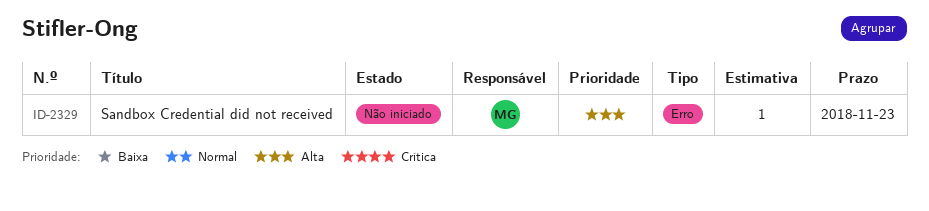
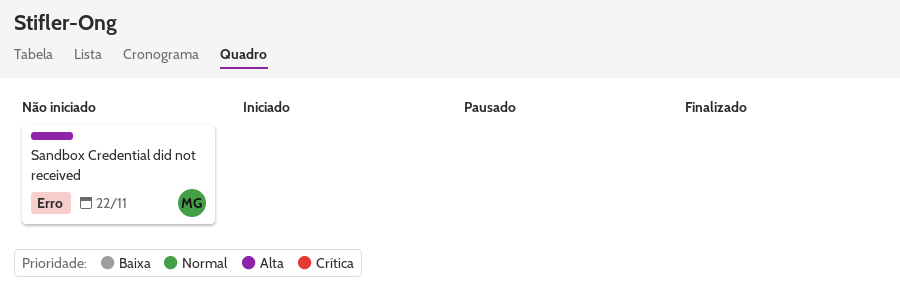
Sandbox Credential did not received, due: Nov 23 -> Nov 22

